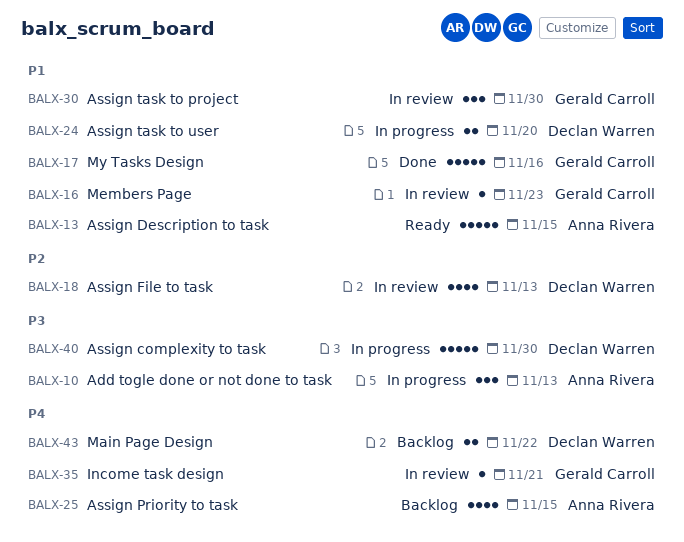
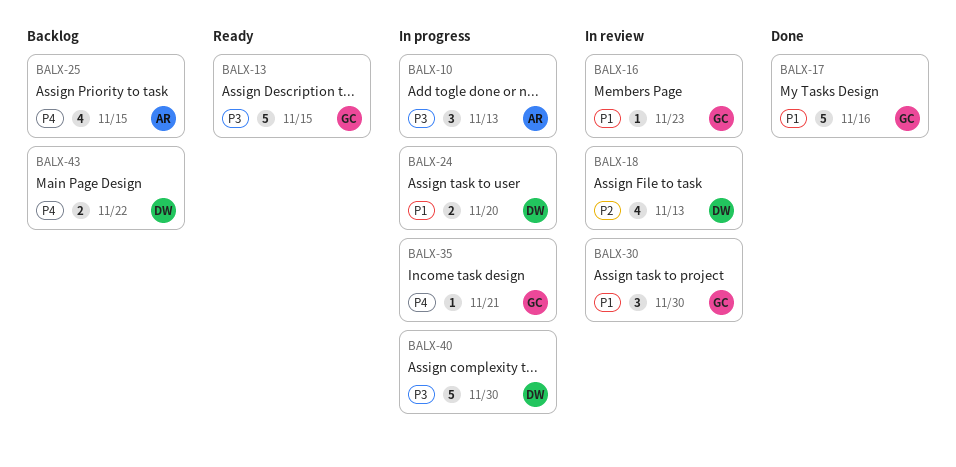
BALX-13, owner: Anna Rivera -> Gerald Carroll
BALX-13, priority: P1 -> P3
BALX-35, status: In review -> In progress

